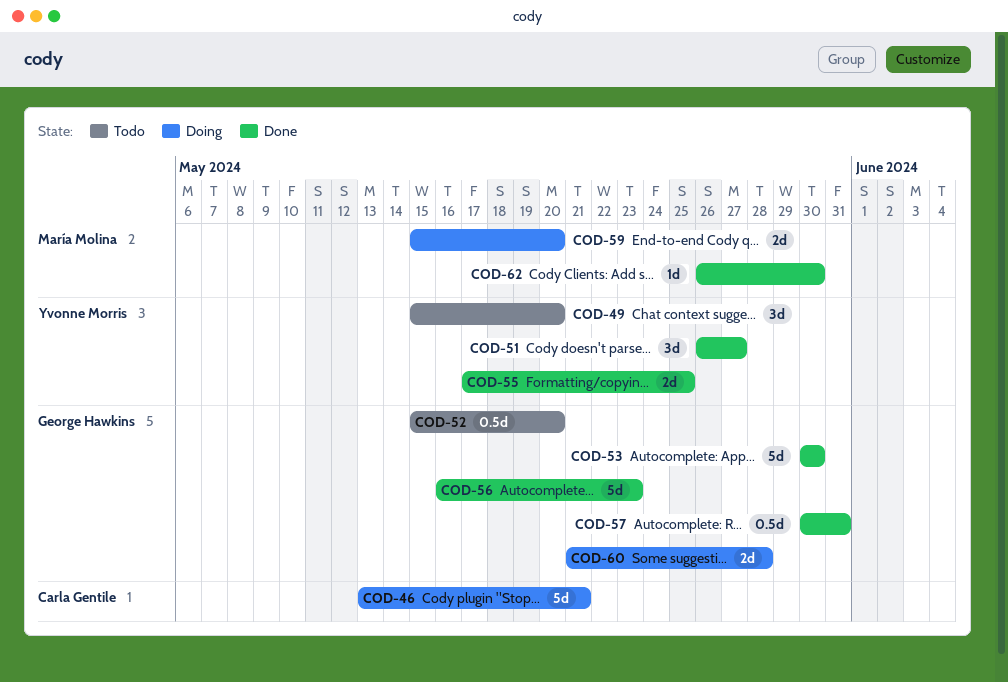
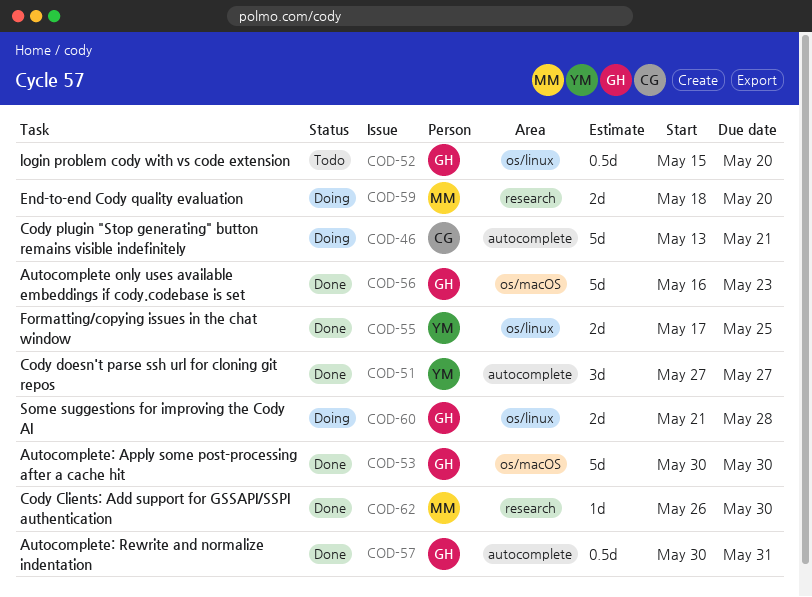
COD-49: present -> none
COD-51, start: May 26 -> May 27
COD-59, start: May 15 -> May 18

